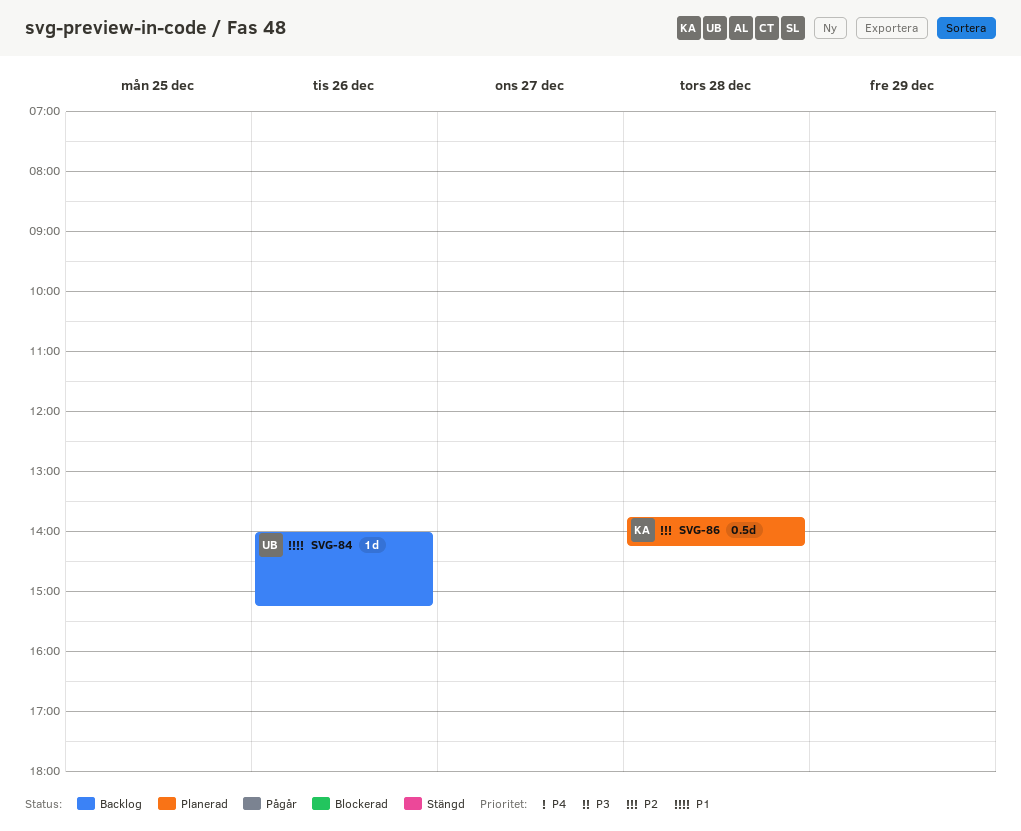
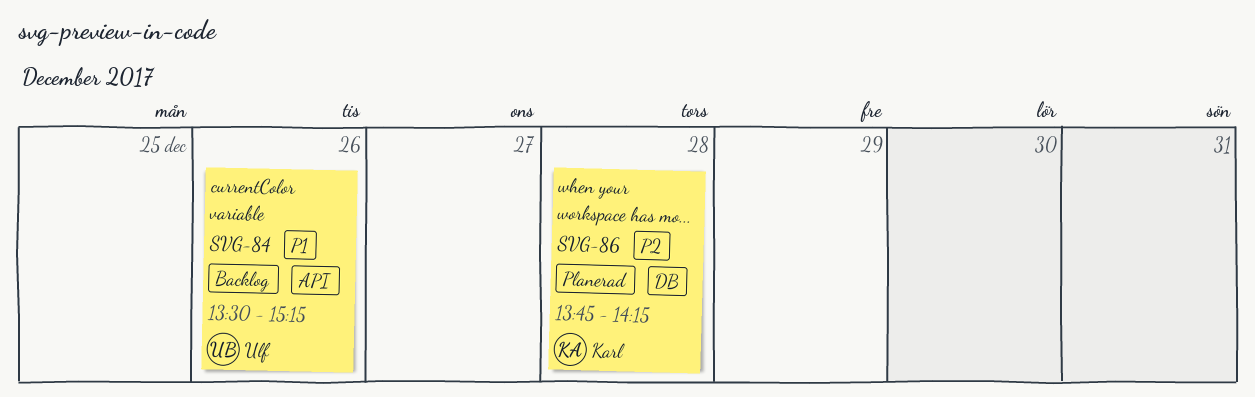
SVG-84, begins: 14:00 -> 13:30

